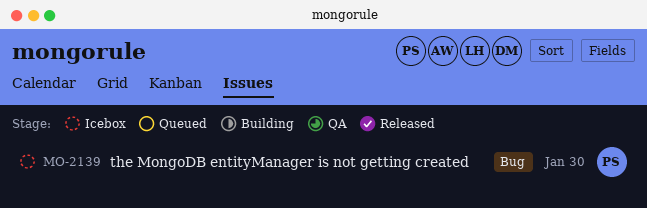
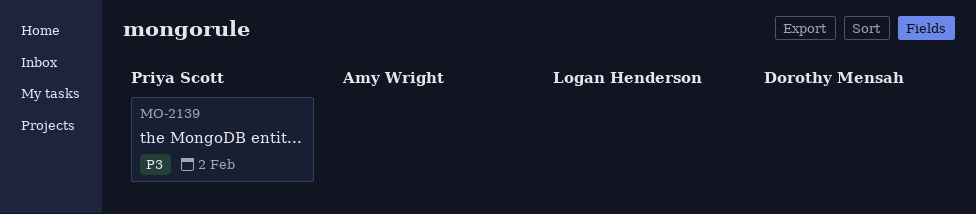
MO-2139, due: Jan 30 -> Feb 2

